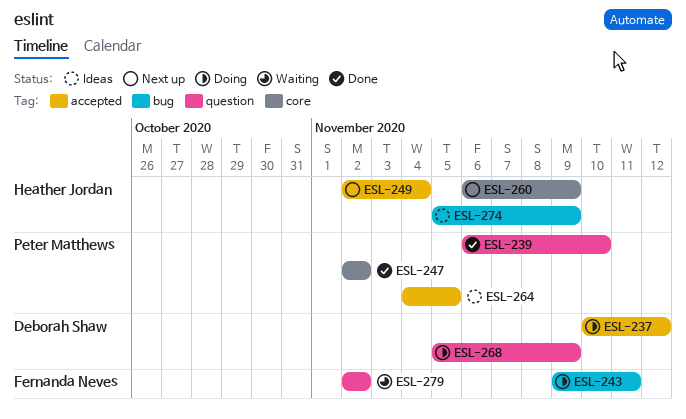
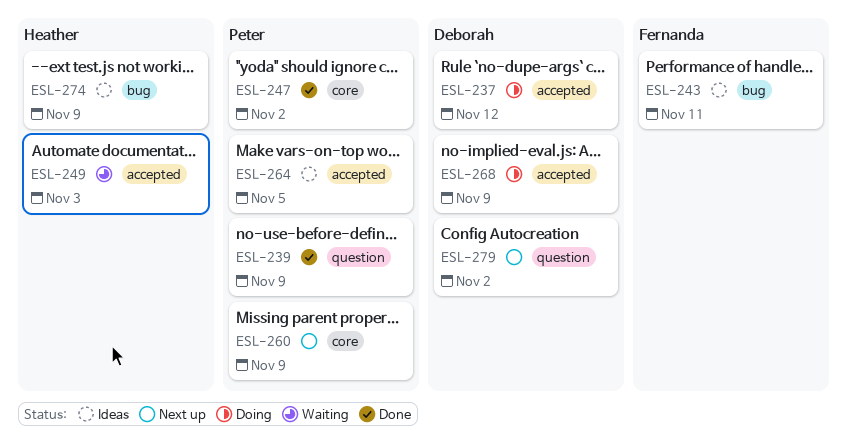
ESL-239, due: Nov 10 -> Nov 9
ESL-243, status: Doing -> Ideas
ESL-249, status: Next up -> Waiting
ESL-249, due: Nov 4 -> Nov 3
ESL-260, owner: Heather Jordan -> Peter Matthews
ESL-268, label: question -> accepted
ESL-279, status: Waiting -> Next up
ESL-279, owner: Fernanda Neves -> Deborah Shaw

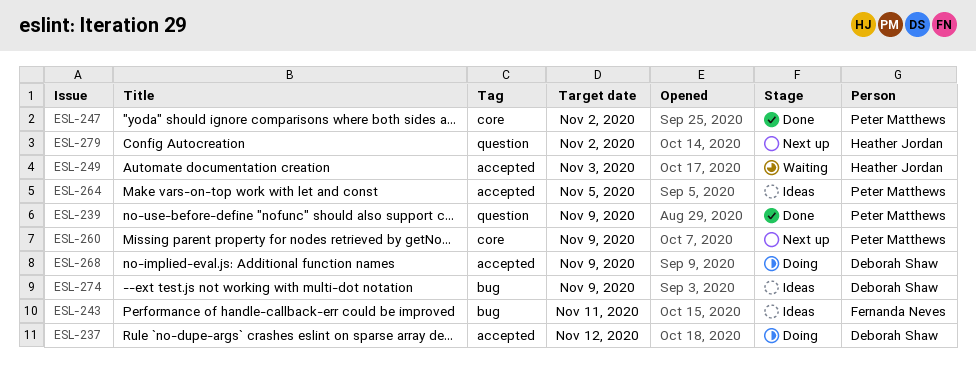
ESL-274, owner: Heather Jordan -> Deborah Shaw
ESL-279, owner: Deborah Shaw -> Heather Jordan

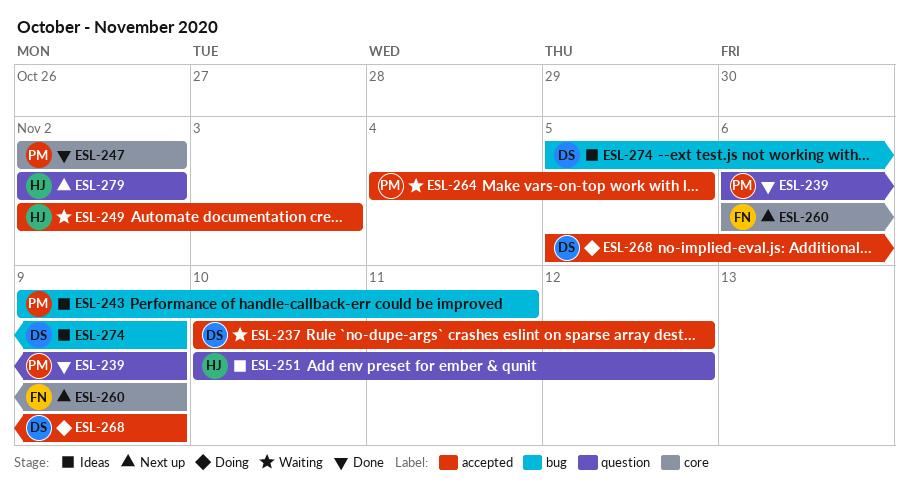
ESL-237, status: Doing -> Waiting
ESL-243, owner: Fernanda Neves -> Peter Matthews
ESL-251: none -> present
ESL-260, owner: Peter Matthews -> Fernanda Neves
ESL-264, status: Ideas -> Waiting

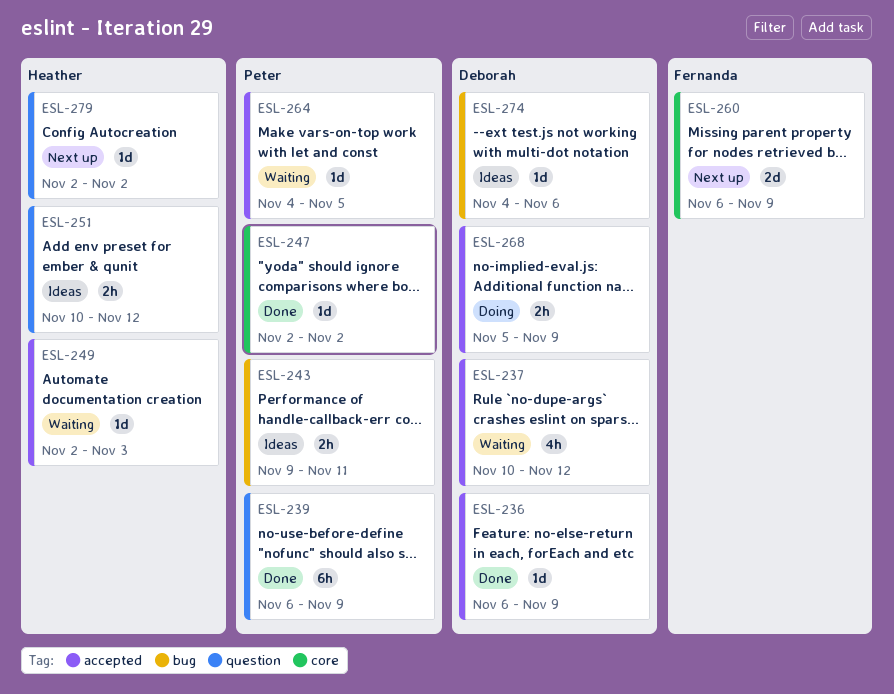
ESL-236: none -> present
ESL-274, start: Nov 5 -> Nov 4
ESL-274, due: Nov 9 -> Nov 6

